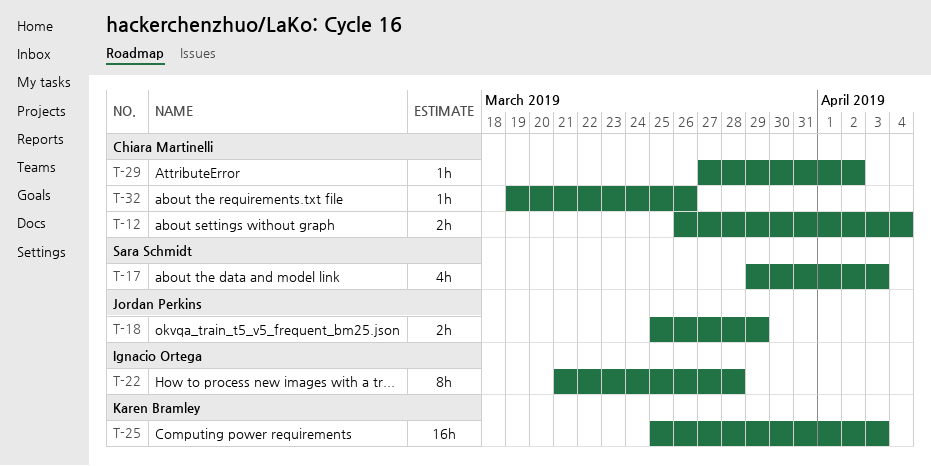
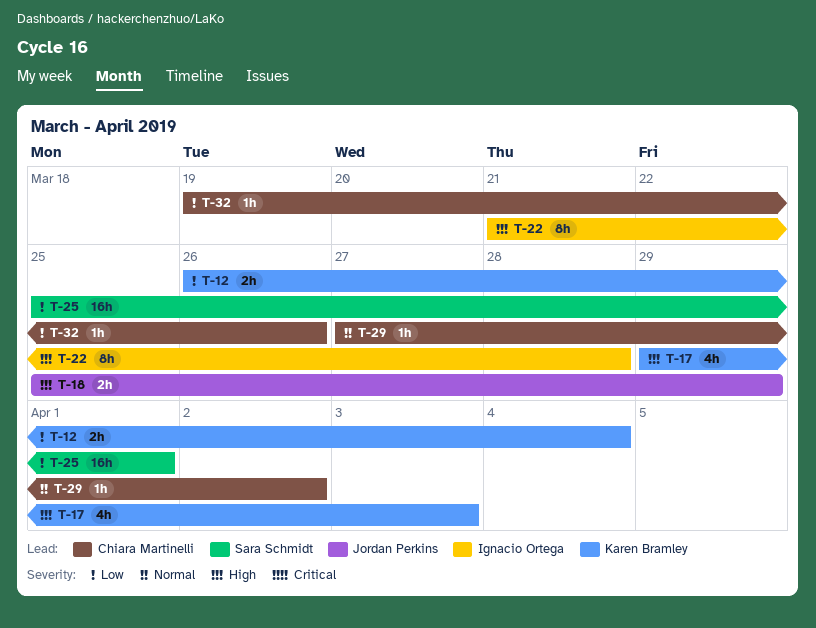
T-12, owner: Chiara Martinelli -> Karen Bramley
T-17, owner: Sara Schmidt -> Karen Bramley
T-25, owner: Karen Bramley -> Sara Schmidt
T-25, due: Apr 3 -> Apr 1

